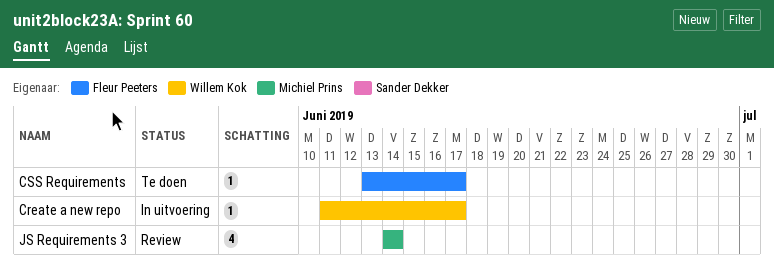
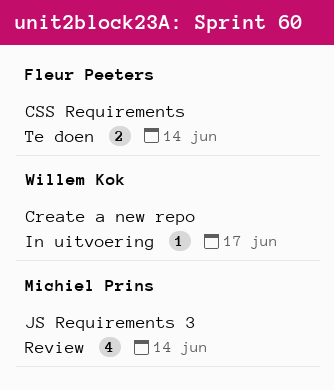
CSS Requirements, estimate: 1 -> 2
CSS Requirements, due: Jun 17 -> Jun 14

